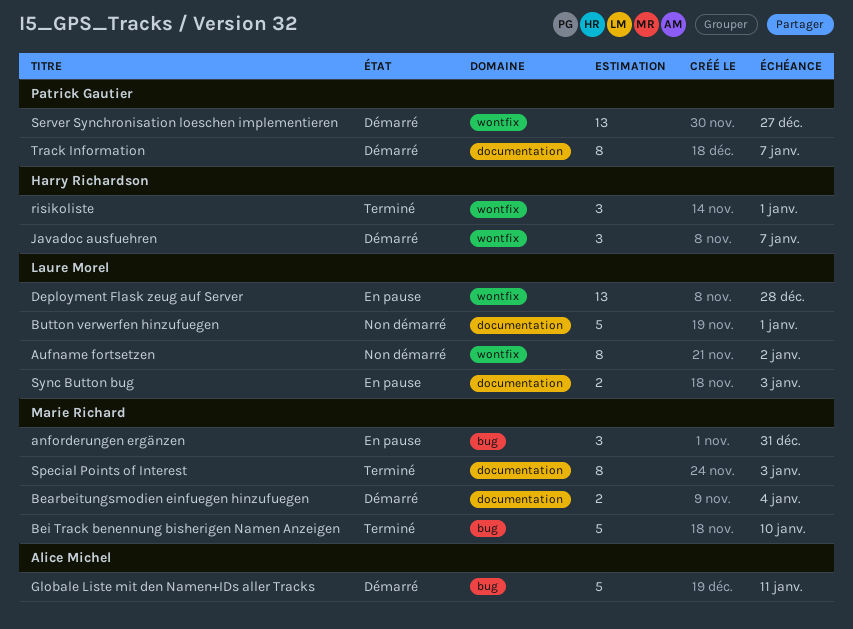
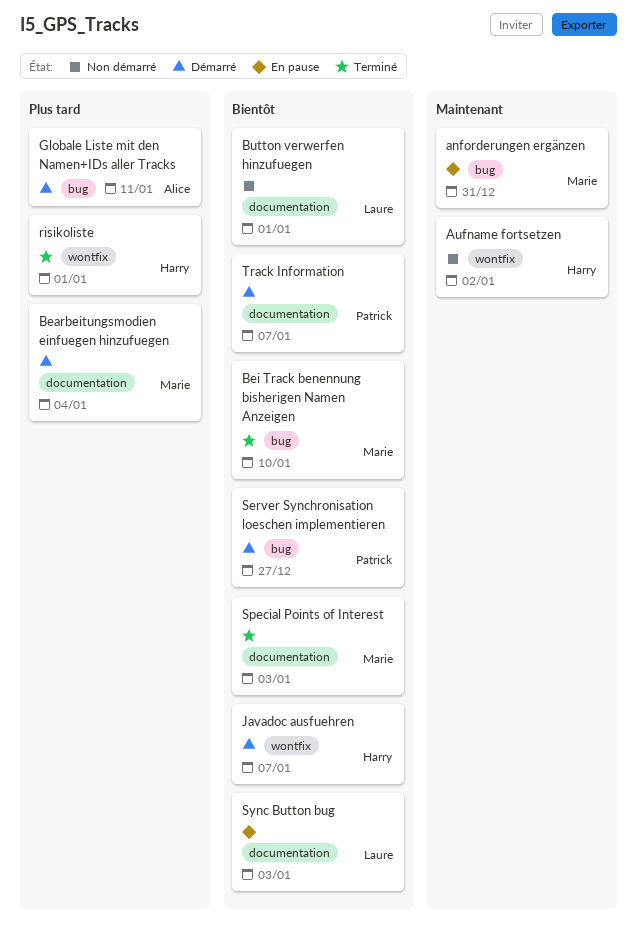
Aufname fortsetzen, owner: Laure Morel -> Harry Richardson
Deployment Flask zeug auf Server: present -> none
Server Synchronisation loeschen implementieren, label: wontfix -> bug

